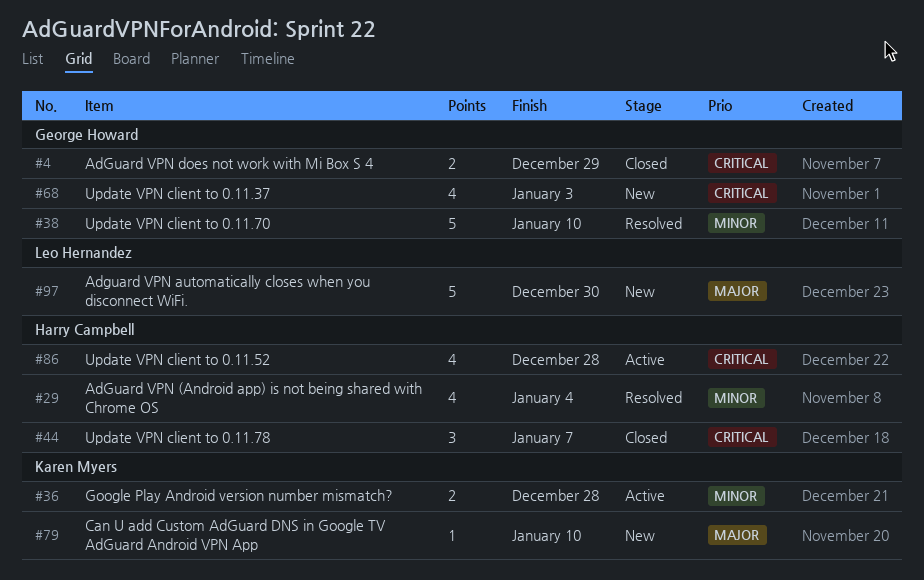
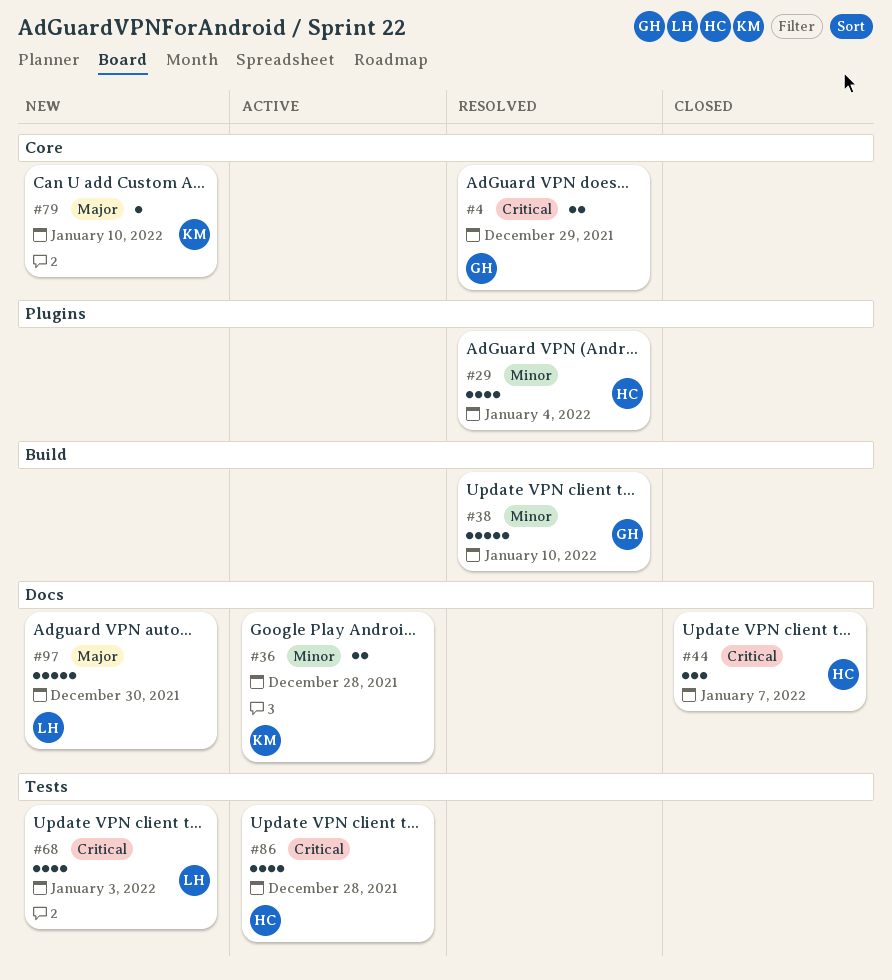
#4, status: Closed -> Resolved
#68, owner: George Howard -> Leo Hernandez

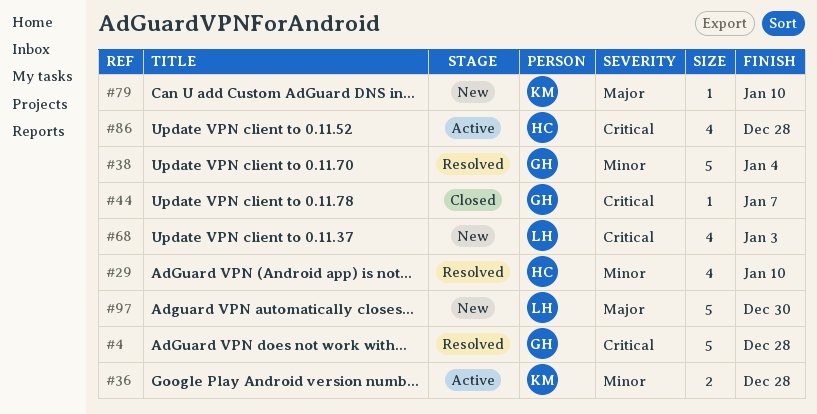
#4, estimate: 2 -> 5
#4, due: Dec 29 -> Dec 28
#29, due: Jan 4 -> Jan 10
#38, due: Jan 10 -> Jan 4
#44, owner: HC -> GH
#44, estimate: 3 -> 1

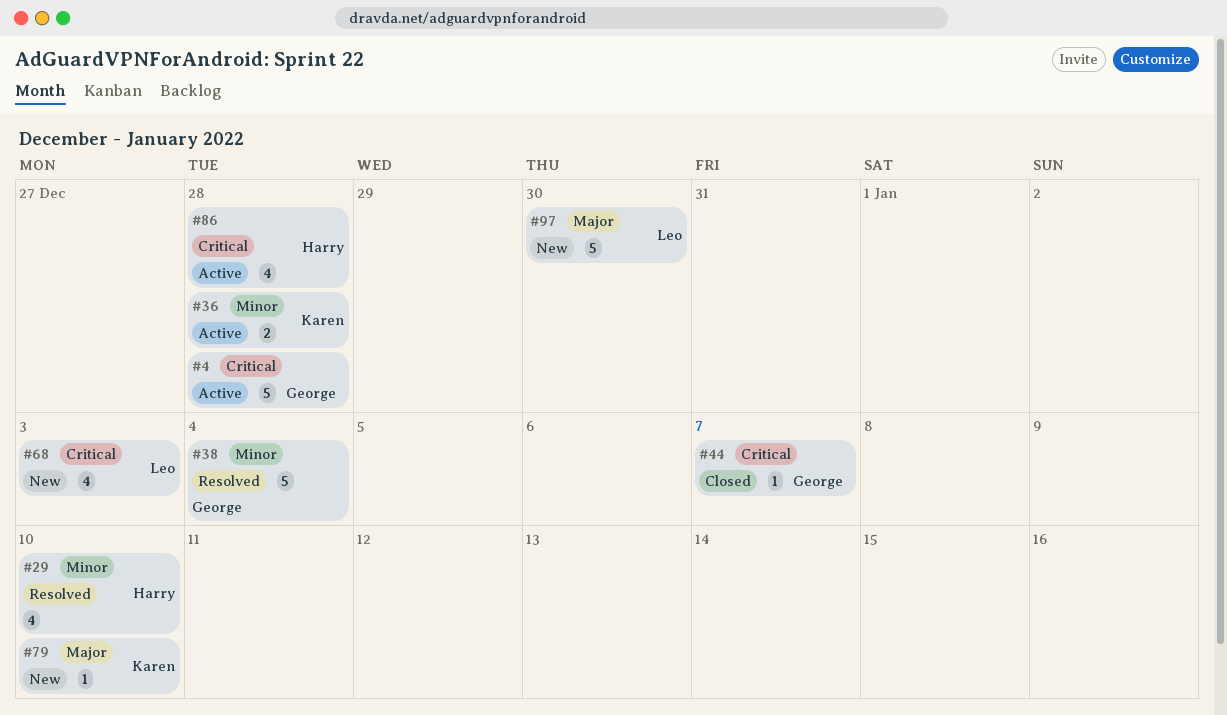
#4, status: Resolved -> Active

